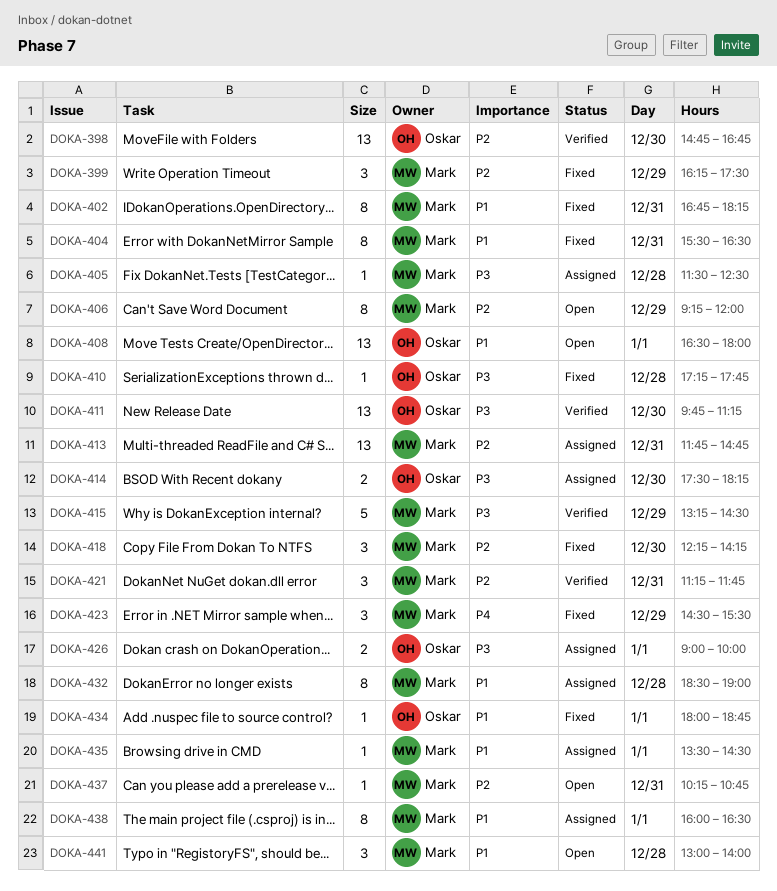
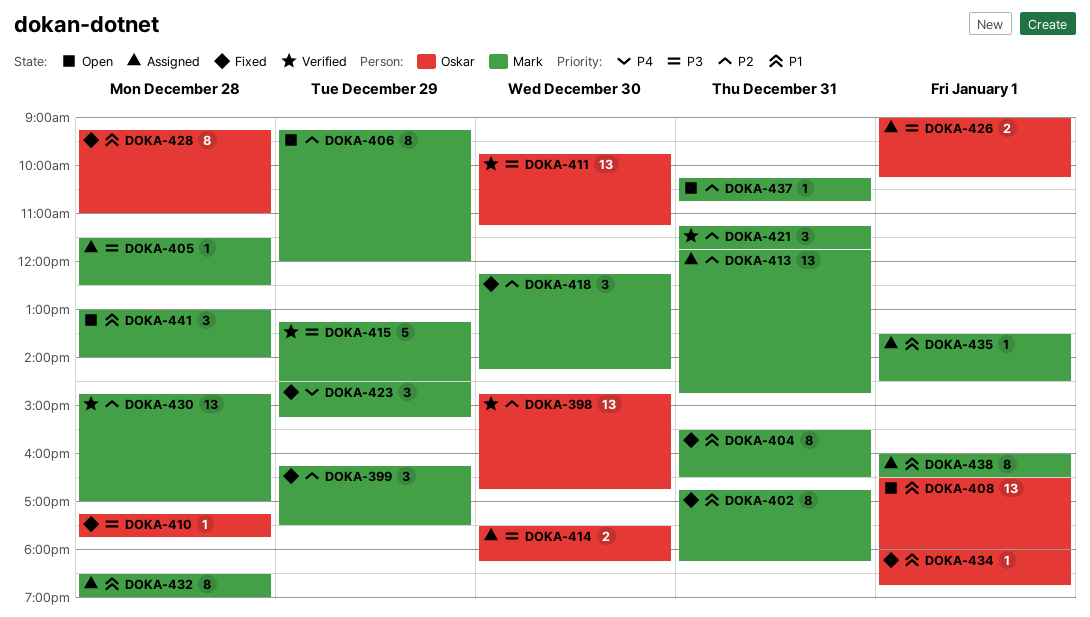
DOKA-423, ends: 15:30 -> 15:15
DOKA-426, ends: 10:00 -> 10:15
DOKA-428: none -> present
DOKA-430: none -> present

